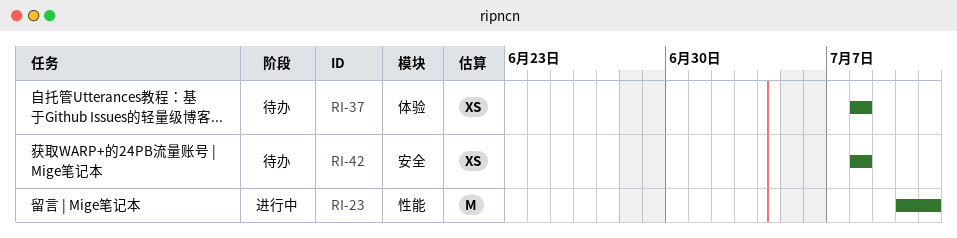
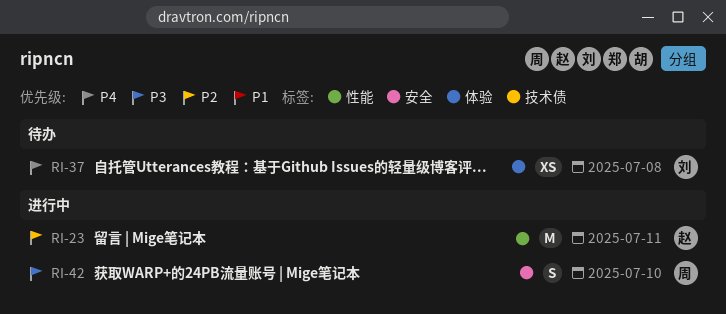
RI-42, status: 待办 -> 进行中
RI-42, estimate: XS -> S
RI-42, due: Jul 8 -> Jul 10

